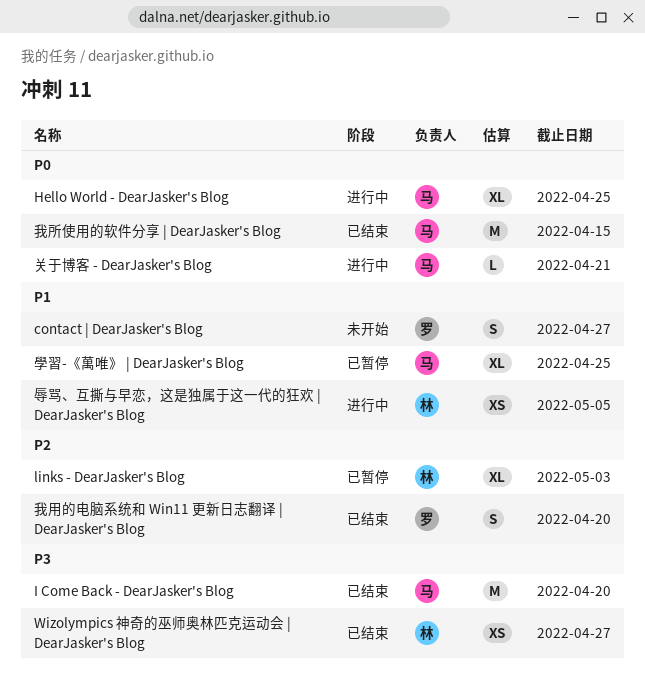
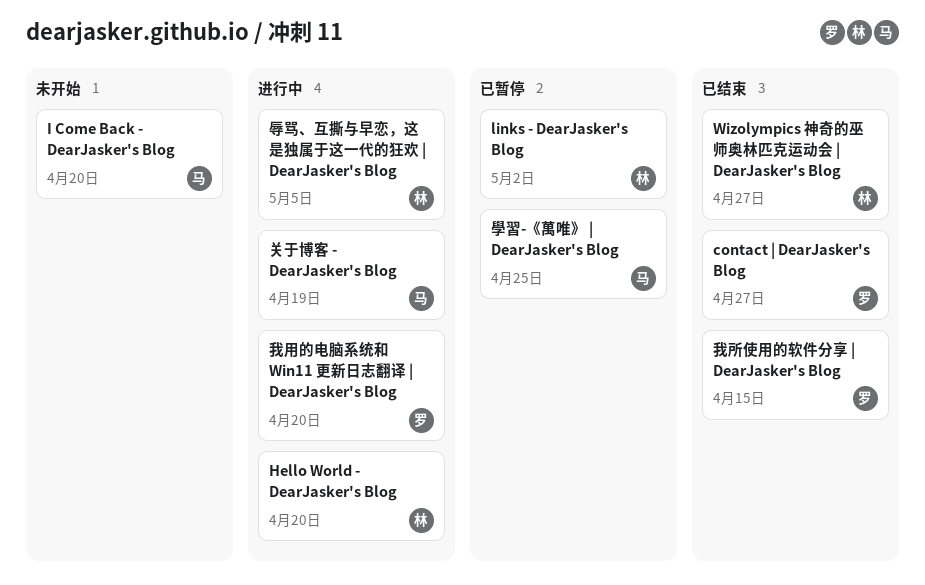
contact | DearJasker's Blog, status: 未开始 -> 已结束
Hello World - DearJasker's Blog, owner: 马 -> 林
Hello World - DearJasker's Blog, due: Apr 25 -> Apr 20
I Come Back - DearJasker's Blog, status: 已结束 -> 未开始
links - DearJasker's Blog, due: May 3 -> May 2
关于博客 - DearJasker's Blog, due: Apr 21 -> Apr 19
我所使用的软件分享 | DearJasker's Blog, owner: 马 -> 罗
我用的电脑系统和 Win11 更新日志翻译 | DearJasker's Blog, status: 已结束 -> 进行中

